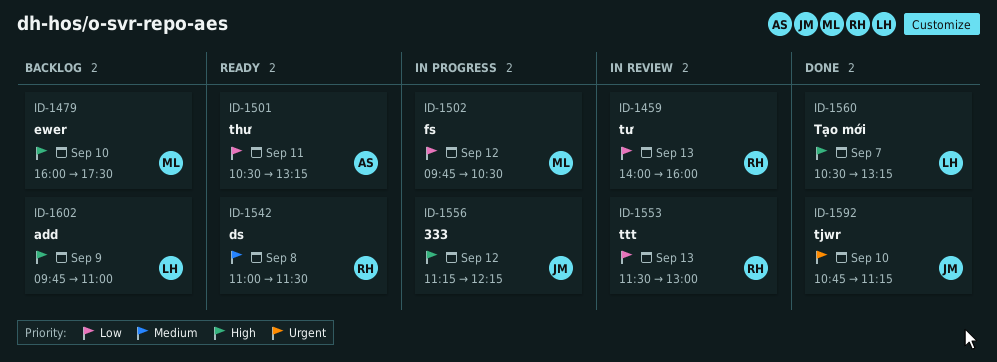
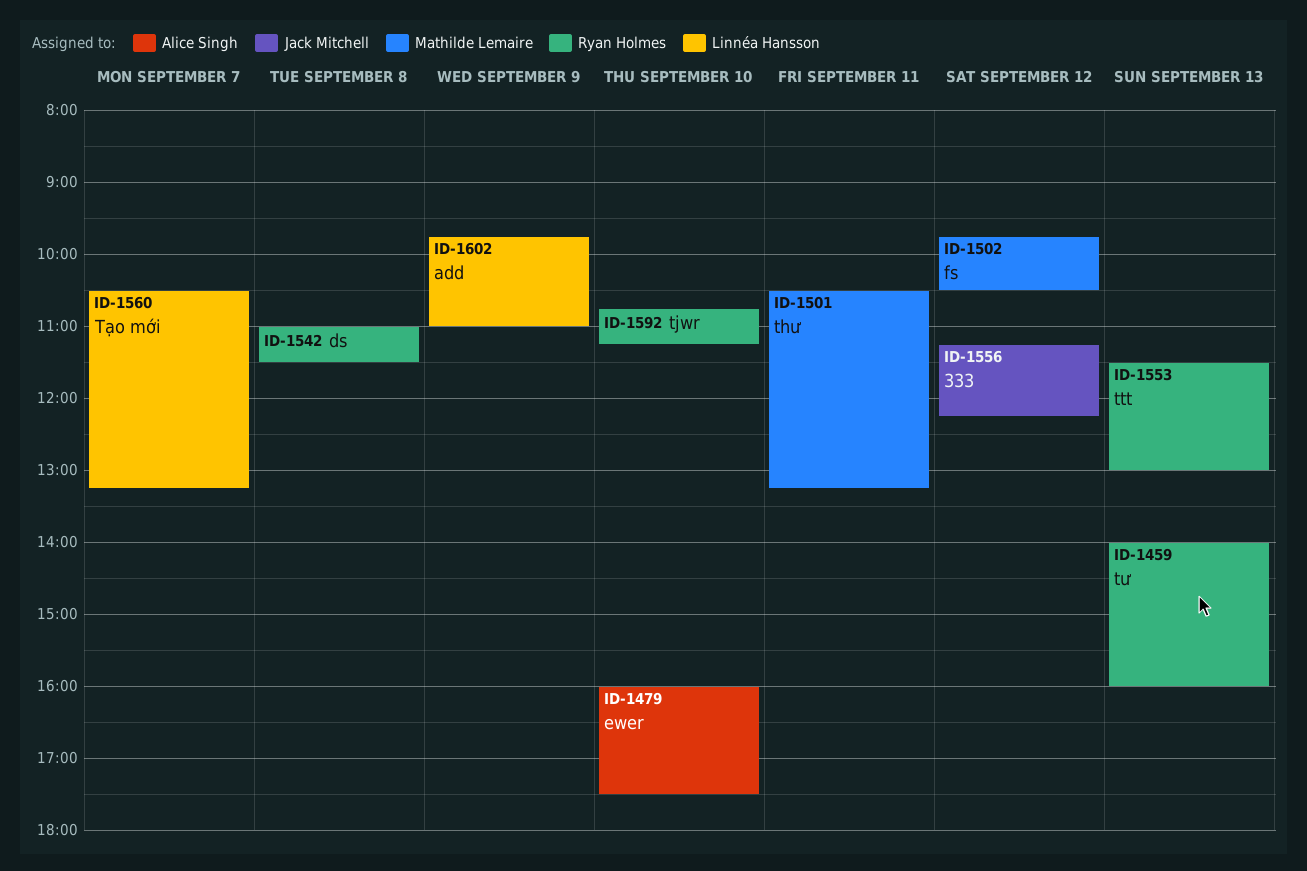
ID-1479, owner: Mathilde Lemaire -> Alice Singh
ID-1501, owner: Alice Singh -> Mathilde Lemaire
ID-1592, owner: Jack Mitchell -> Ryan Holmes

